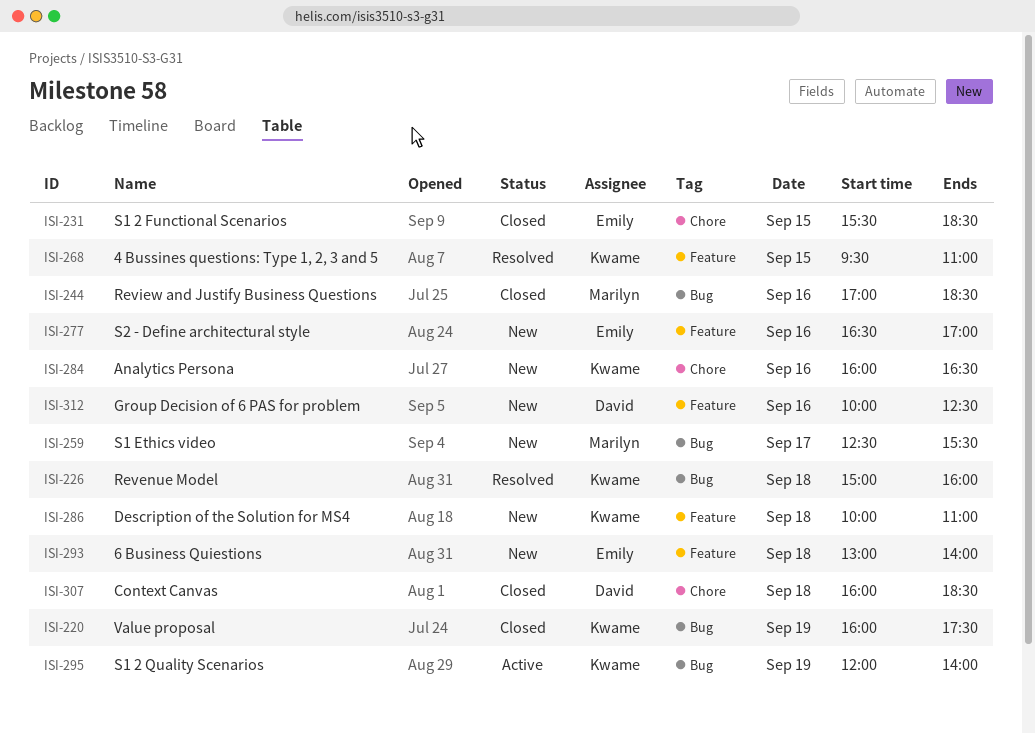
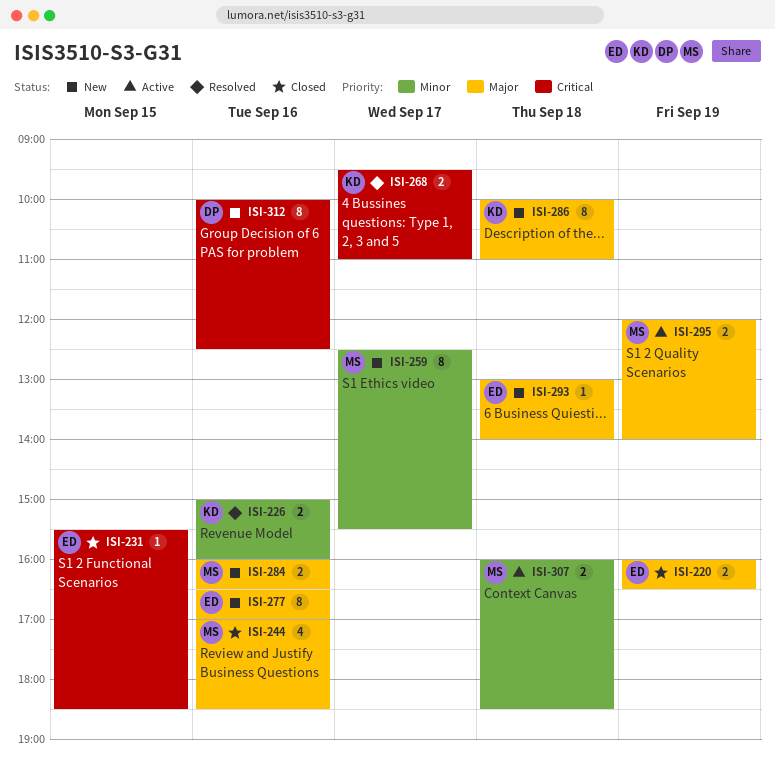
ISI-220, owner: Kwame -> Emily
ISI-220, ends: 17:30 -> 16:30
ISI-226, day: Sep 18 -> Sep 16
ISI-268, day: Sep 15 -> Sep 17
ISI-284, owner: Kwame -> Marilyn
ISI-295, owner: Kwame -> Marilyn
ISI-307, status: Closed -> Active
ISI-307, owner: David -> Marilyn

